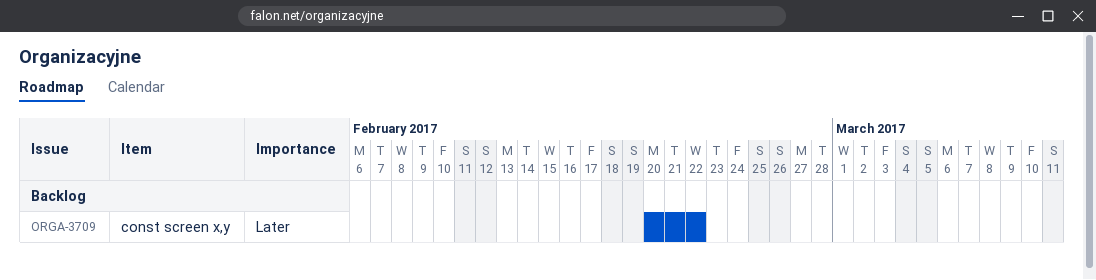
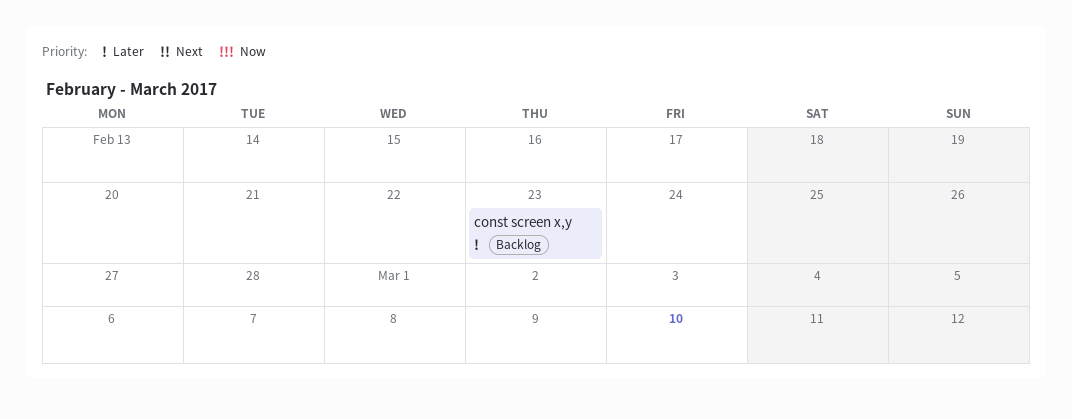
const screen x,y, due: Feb 22 -> Feb 23

